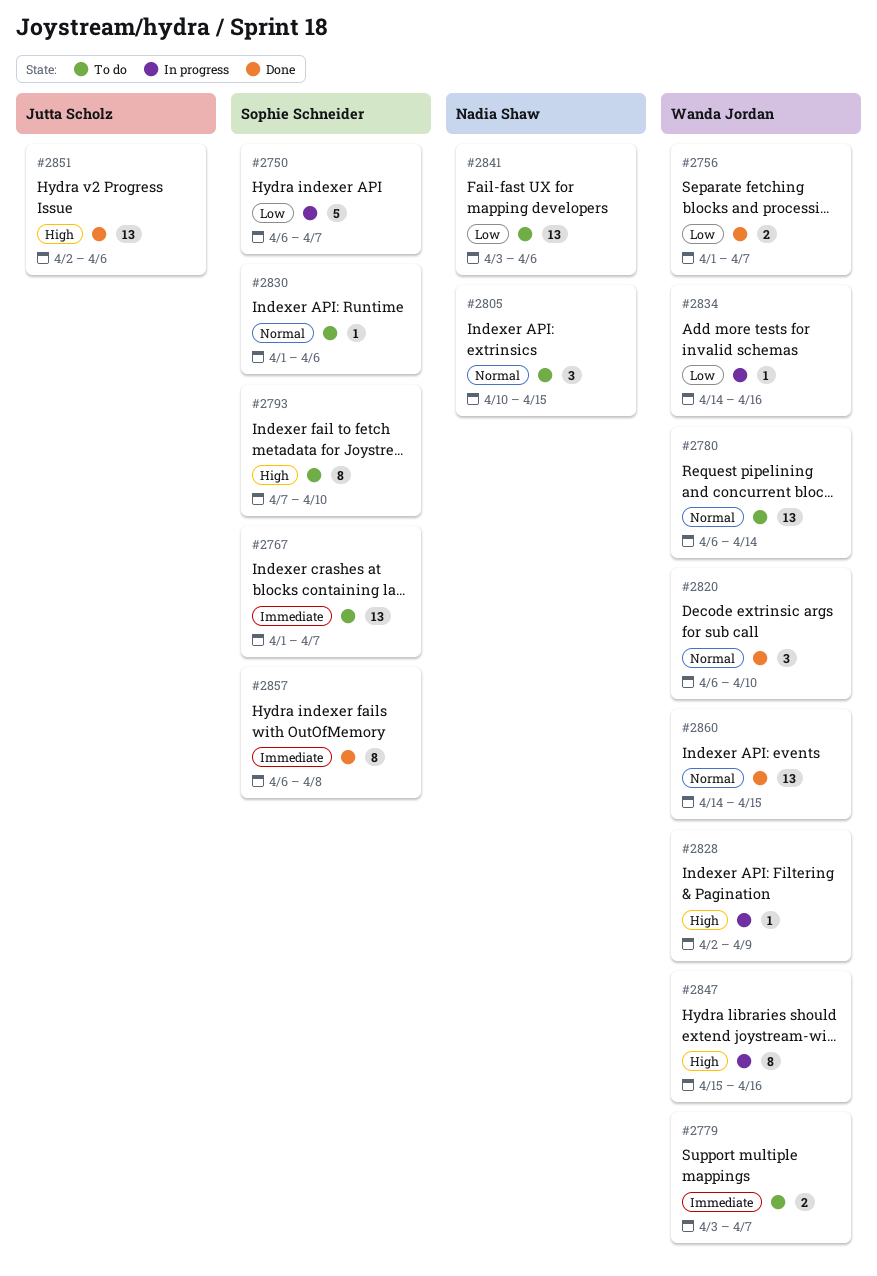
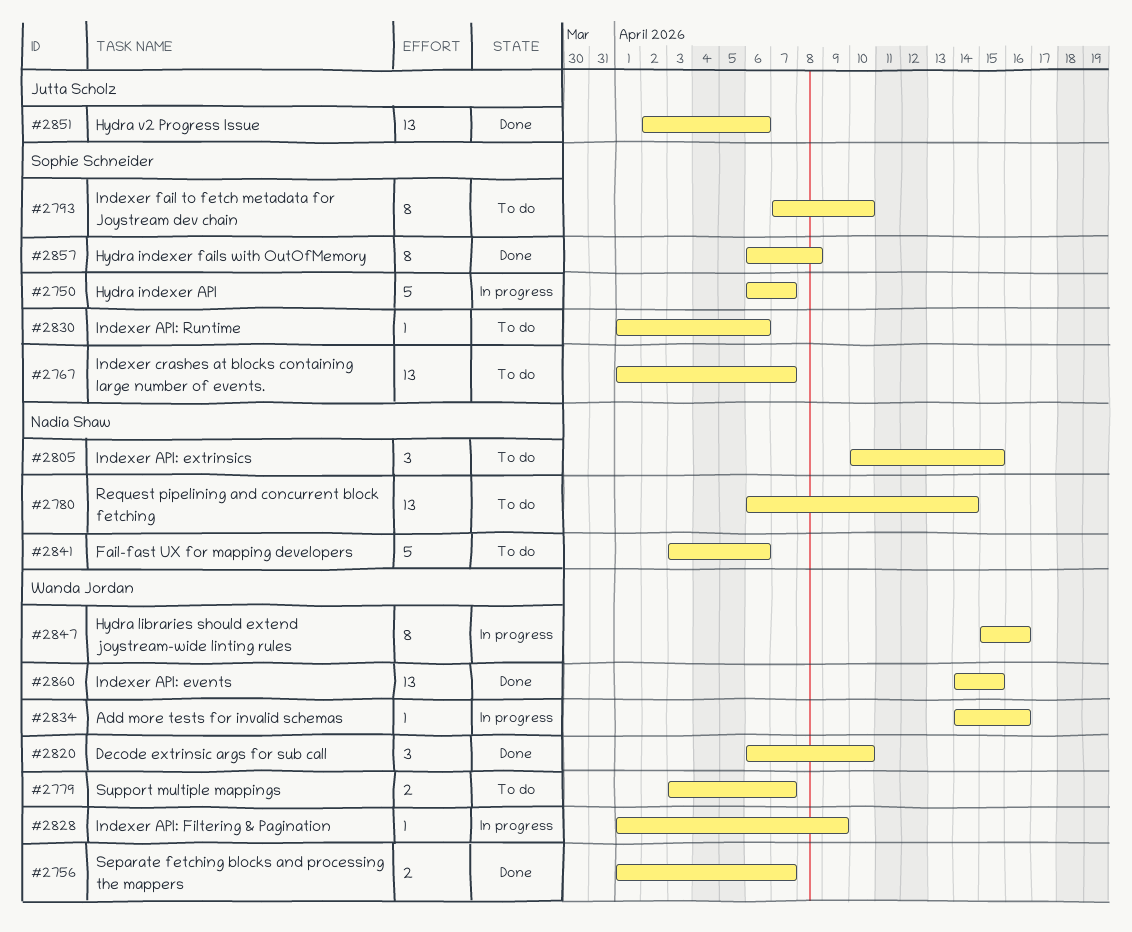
#2780, owner: Wanda Jordan -> Nadia Shaw
#2828, start: Apr 2 -> Apr 1
#2841, estimate: 13 -> 5

